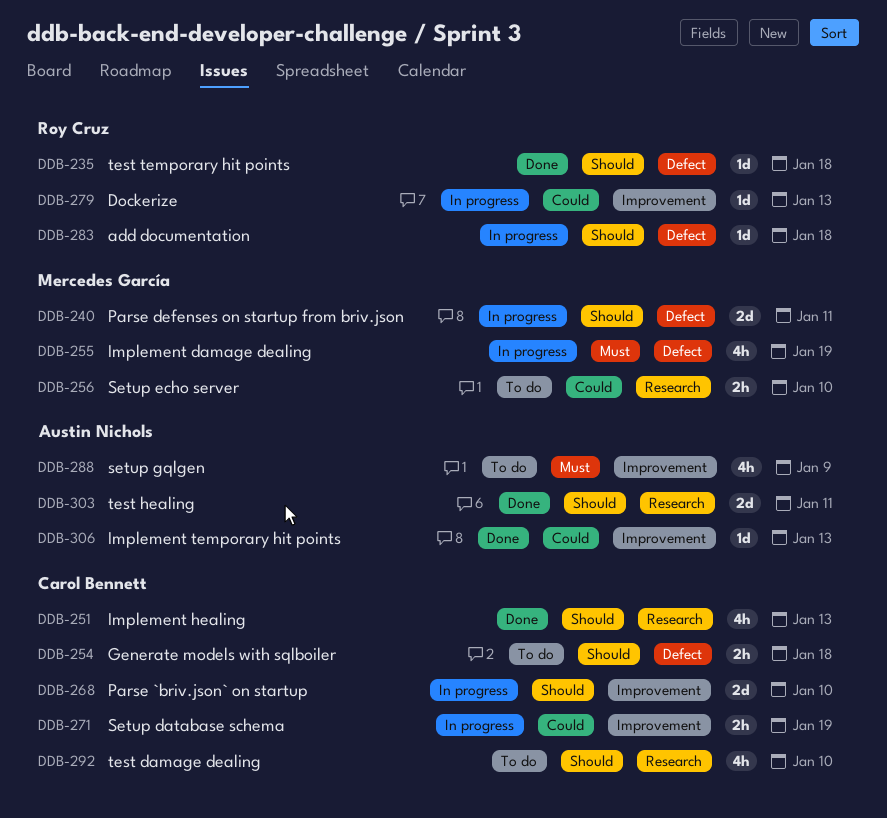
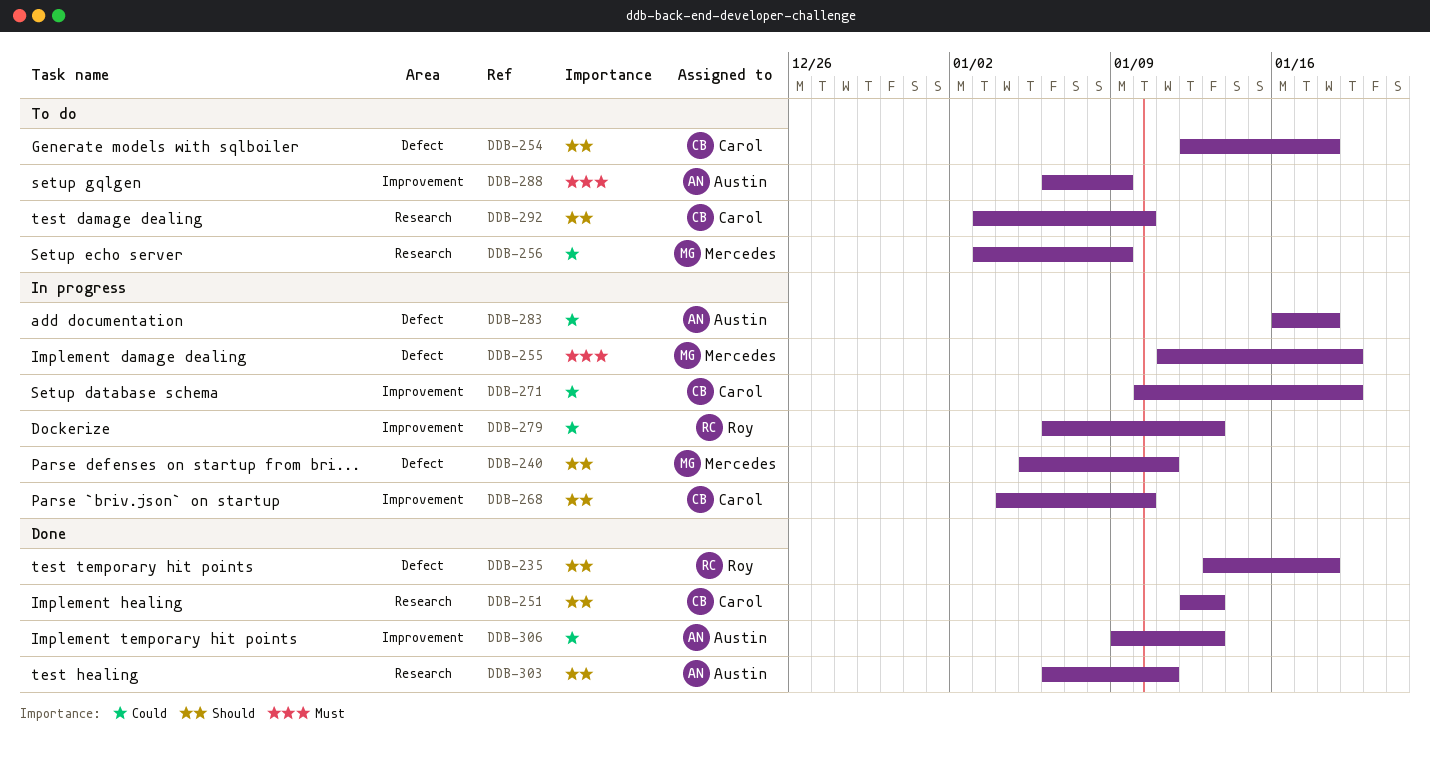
DDB-256, due: Jan 10 -> Jan 9
DDB-283, owner: Roy Cruz -> Austin Nichols
DDB-283, priority: Should -> Could

